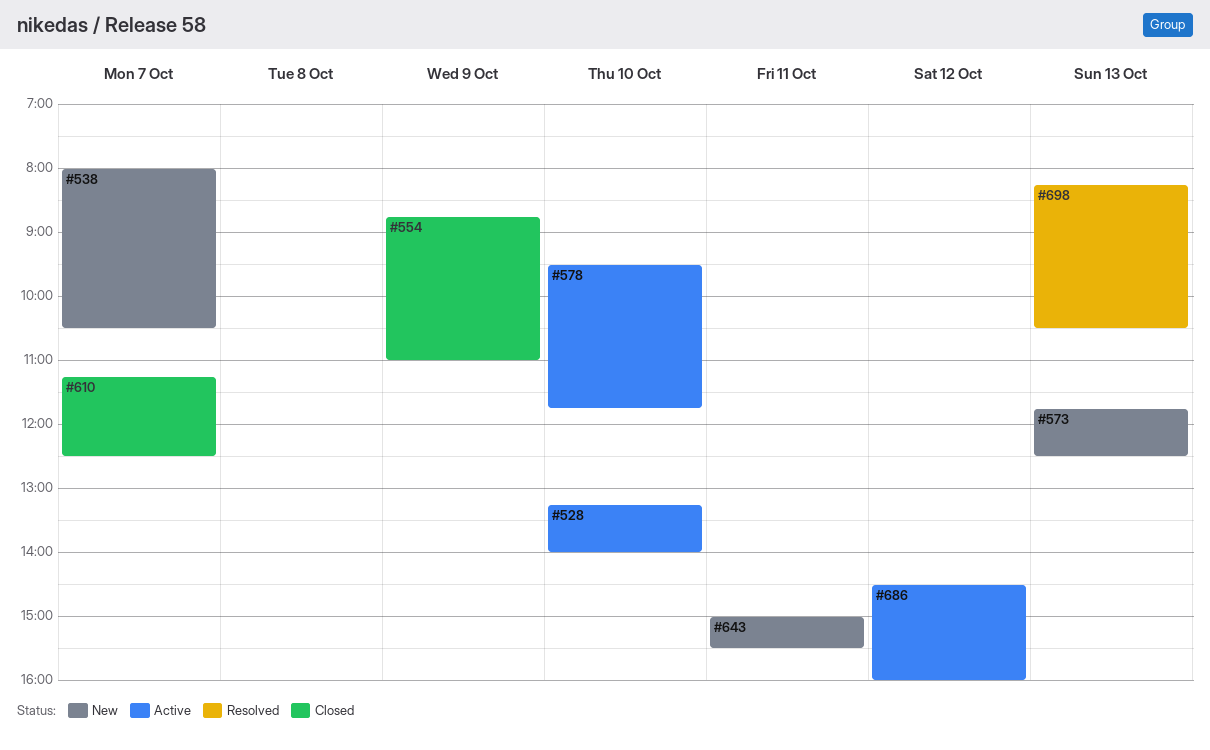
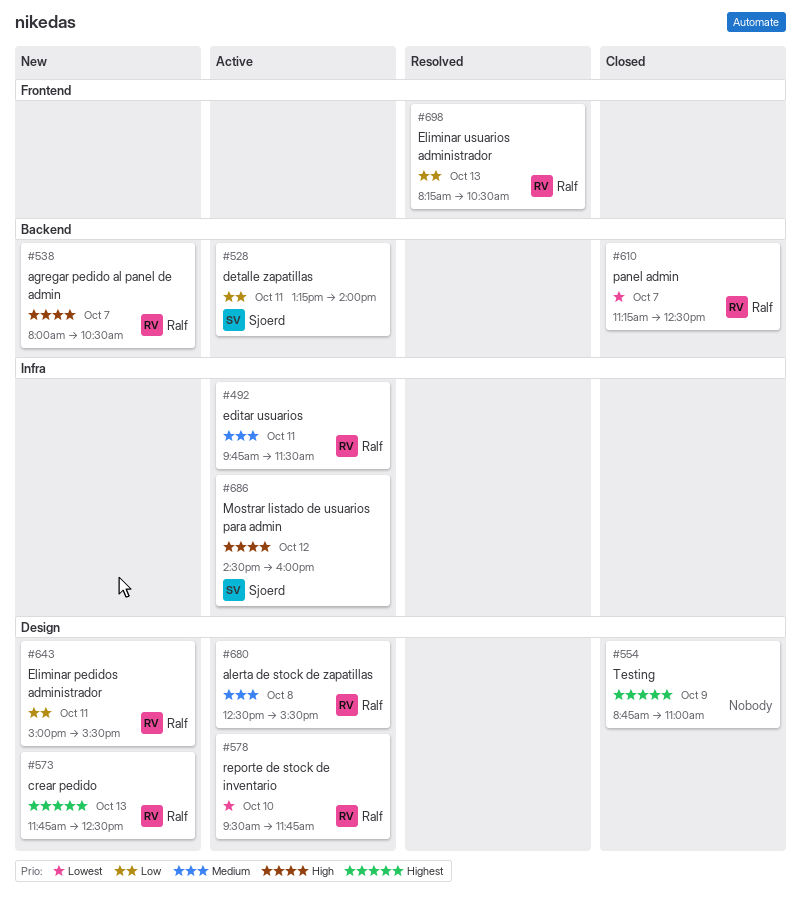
#492: none -> present
#528, day: Oct 10 -> Oct 11
#680: none -> present

